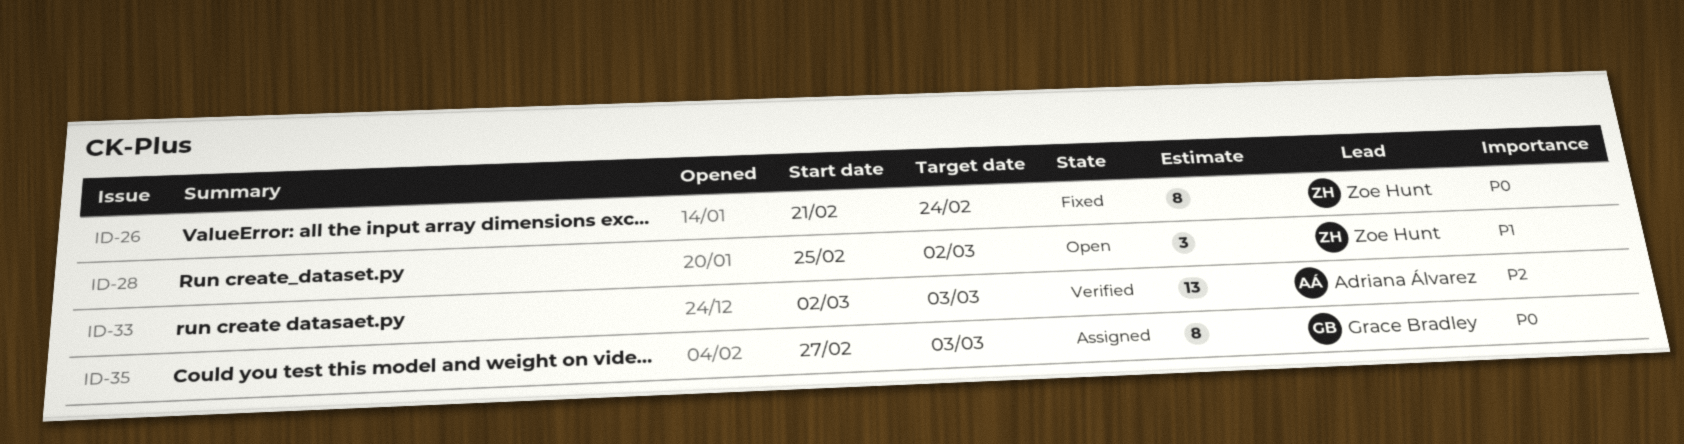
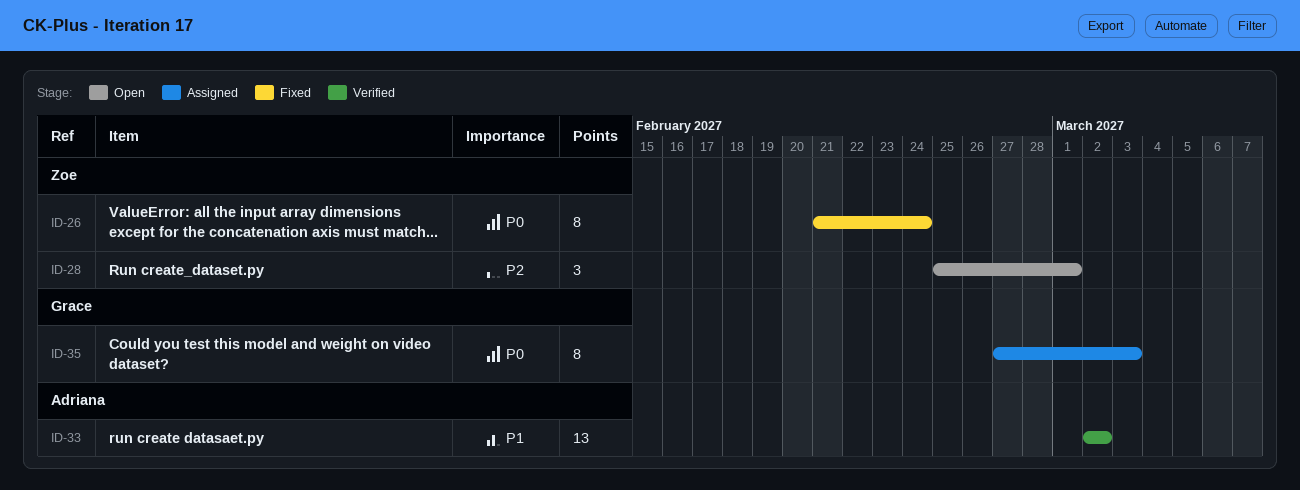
ID-28, priority: P1 -> P2
ID-28, due: Mar 2 -> Mar 1
ID-33, priority: P2 -> P1
ID-33, due: Mar 3 -> Mar 2

